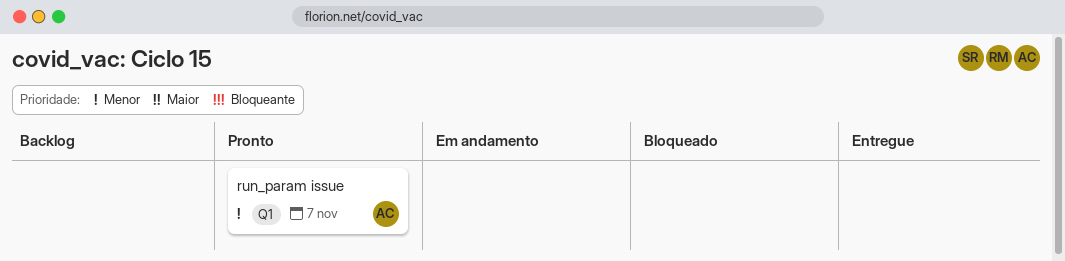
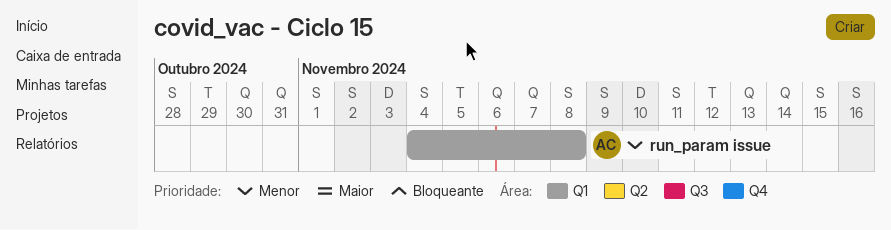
run_param issue, due: Nov 7 -> Nov 8

